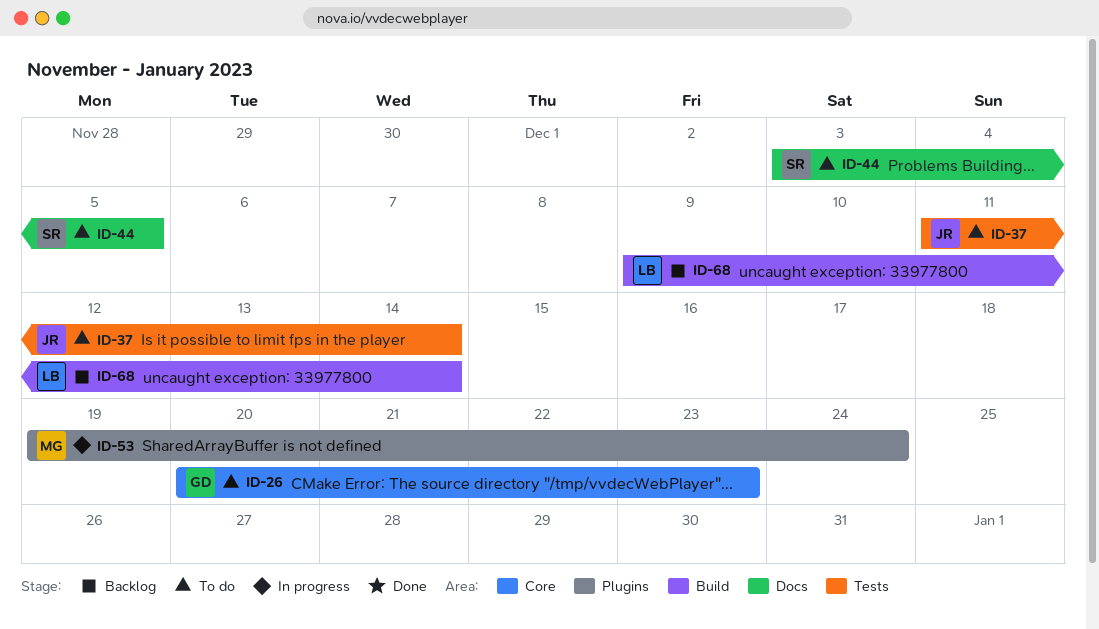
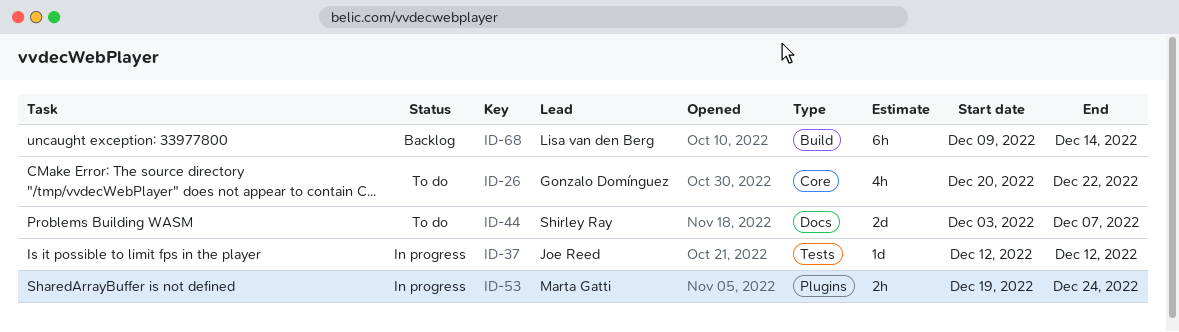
ID-26, due: Dec 23 -> Dec 22
ID-37, status: To do -> In progress
ID-37, start: Dec 11 -> Dec 12
ID-37, due: Dec 14 -> Dec 12
ID-44, due: Dec 5 -> Dec 7

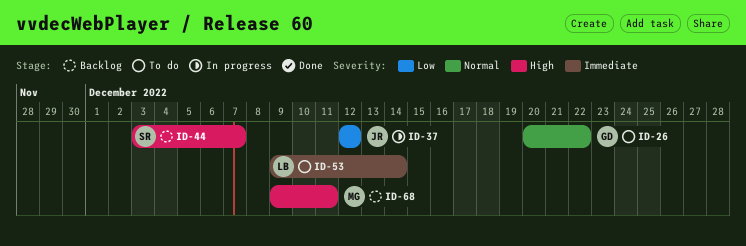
ID-44, status: To do -> Backlog
ID-53, status: In progress -> To do
ID-53, owner: Marta Gatti -> Lisa van den Berg
ID-53, start: Dec 19 -> Dec 9
ID-53, due: Dec 24 -> Dec 14
ID-68, owner: Lisa van den Berg -> Marta Gatti
ID-68, due: Dec 14 -> Dec 11

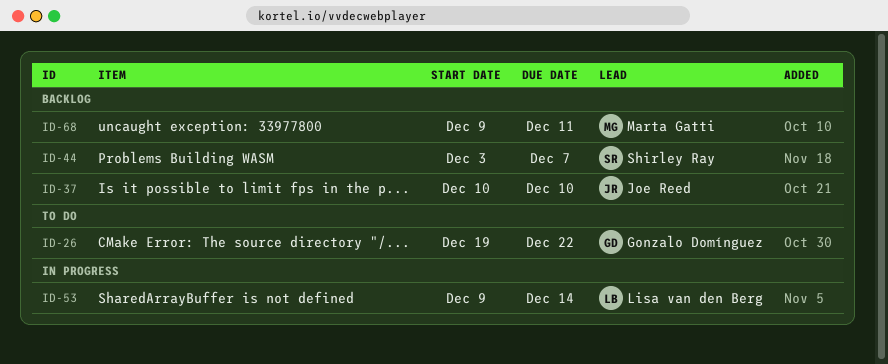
ID-26, start: Dec 20 -> Dec 19
ID-37, status: In progress -> Backlog
ID-37, start: Dec 12 -> Dec 10
ID-37, due: Dec 12 -> Dec 10
ID-53, status: To do -> In progress

